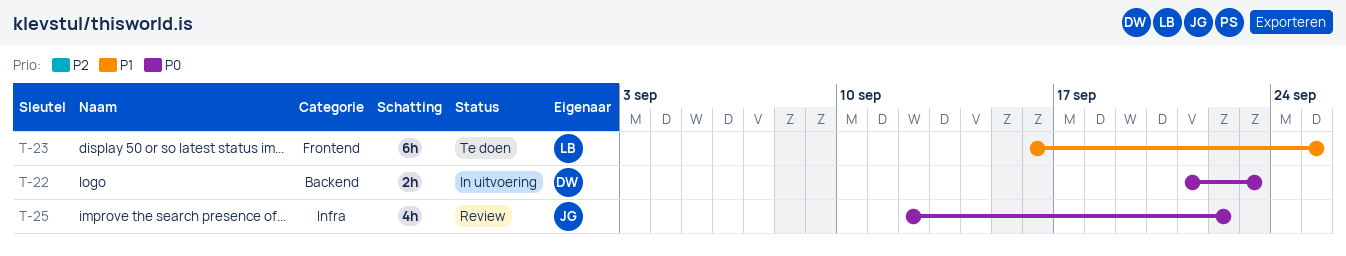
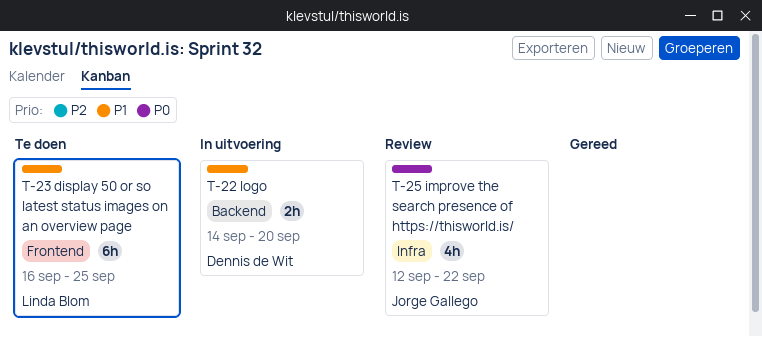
T-22, priority: P0 -> P1
T-22, start: Sep 21 -> Sep 14
T-22, due: Sep 23 -> Sep 20

